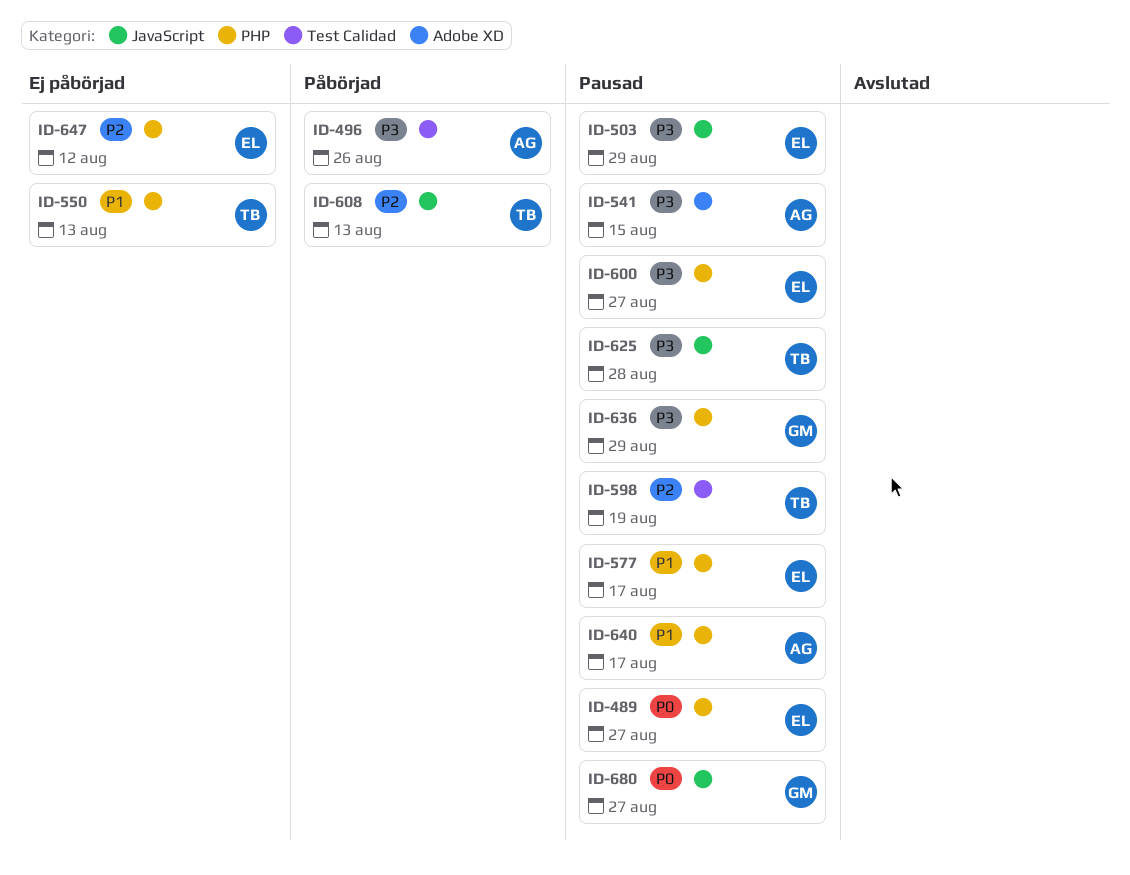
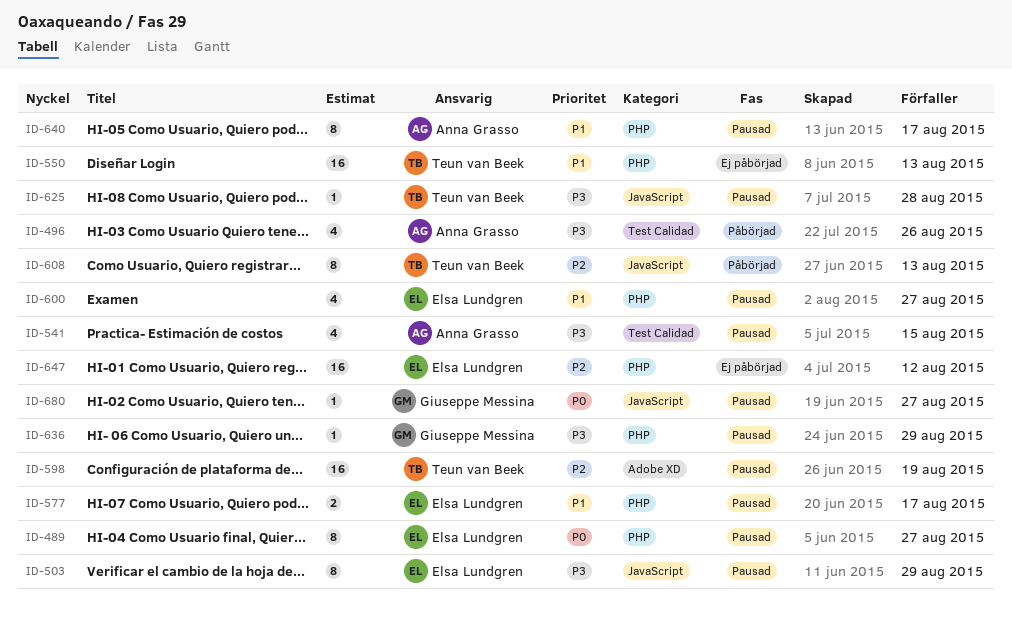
ID-541, label: Adobe XD -> Test Calidad
ID-598, label: Test Calidad -> Adobe XD
ID-600, priority: P3 -> P1

